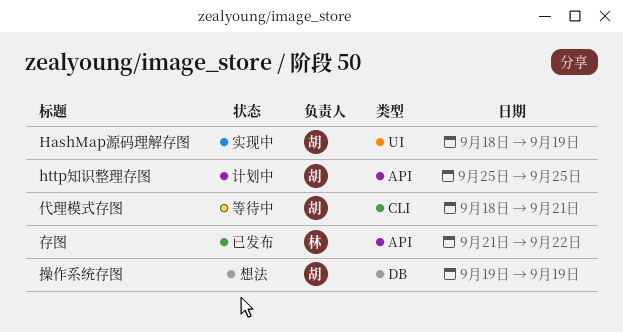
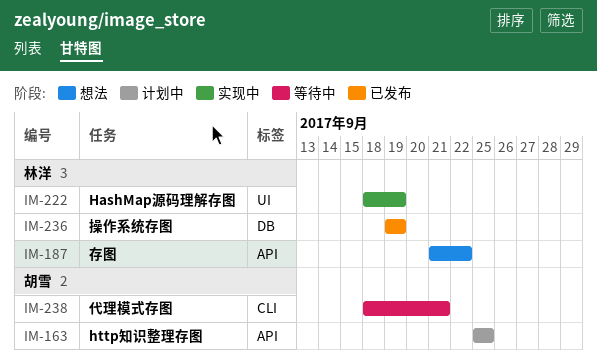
HashMap源码理解存图, owner: 胡雪 -> 林洋
存图, status: 已发布 -> 想法
操作系统存图, status: 想法 -> 已发布
操作系统存图, owner: 胡雪 -> 林洋

